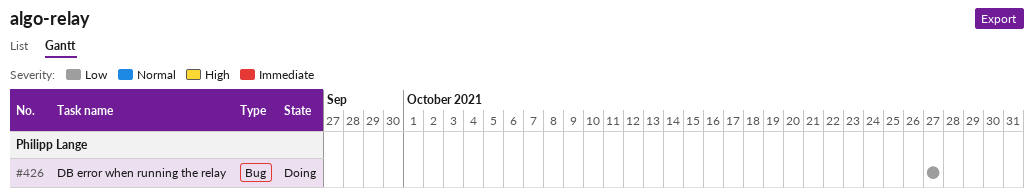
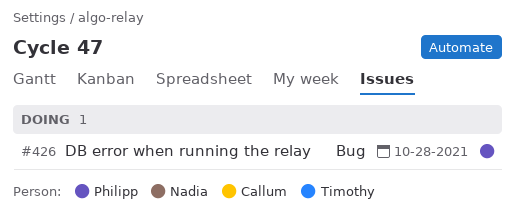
#426, due: Oct 27 -> Oct 28

